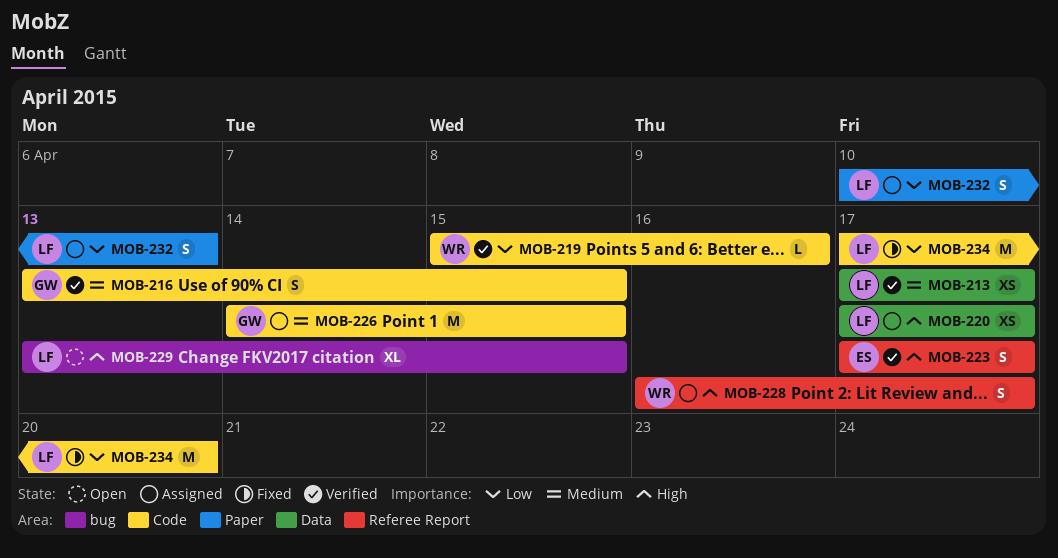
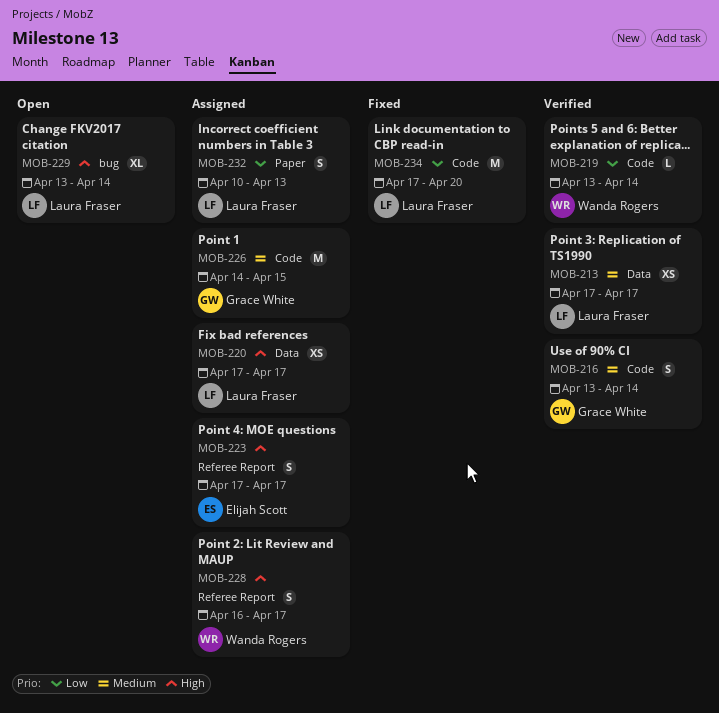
MOB-216, due: Apr 15 -> Apr 14
MOB-219, start: Apr 15 -> Apr 13
MOB-219, due: Apr 16 -> Apr 14
MOB-223, status: Verified -> Assigned
MOB-229, due: Apr 15 -> Apr 14

